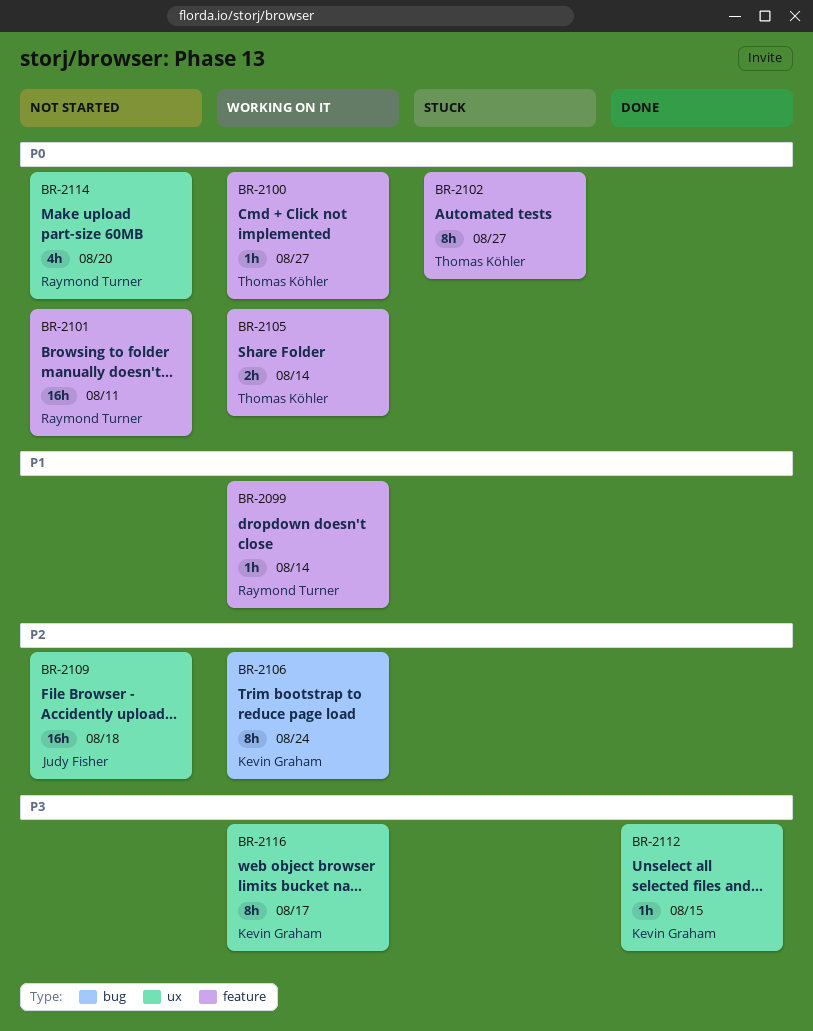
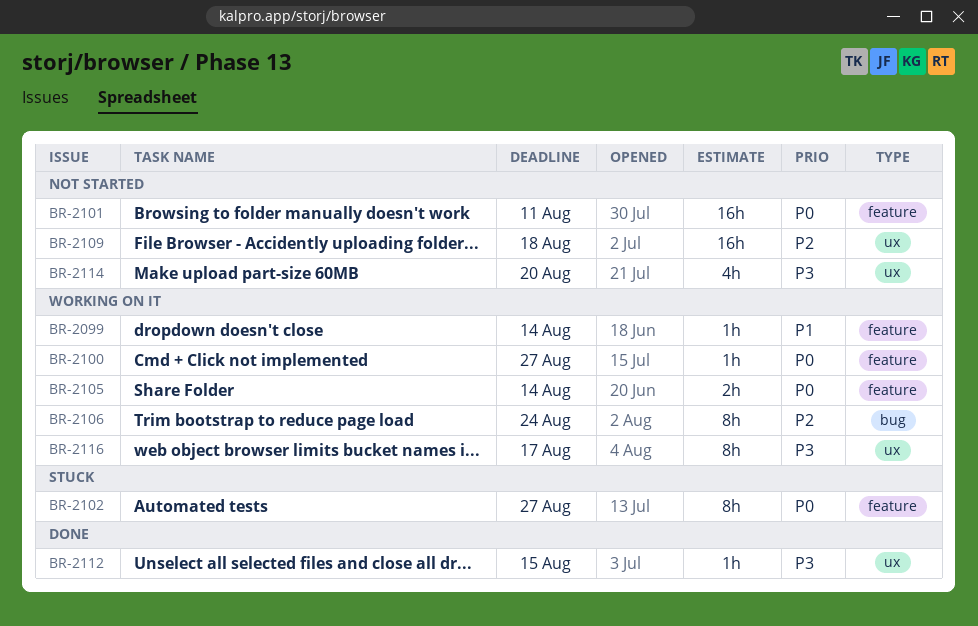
BR-2114, priority: P0 -> P3

